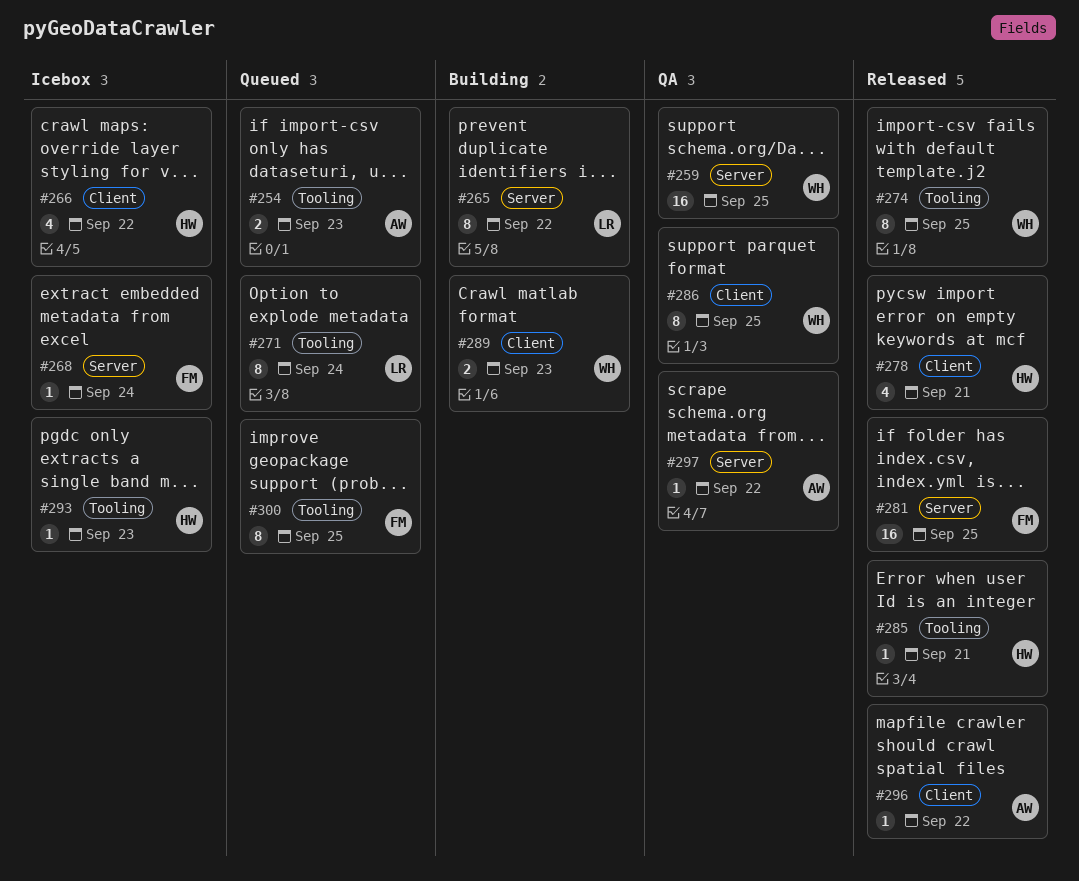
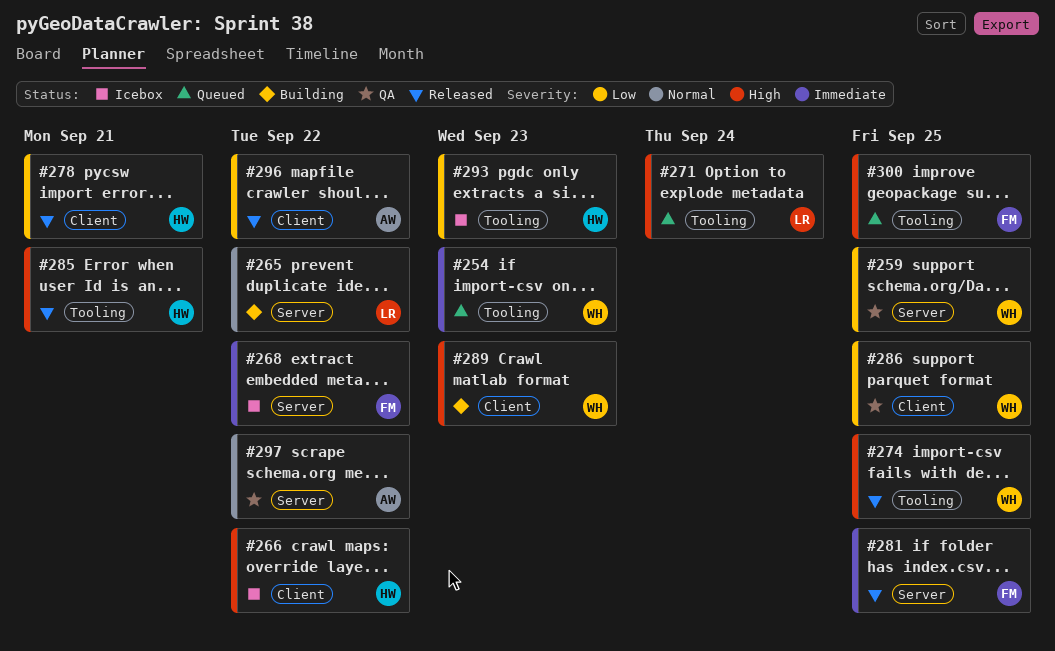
#254, owner: AW -> WH
#268, due: Sep 24 -> Sep 22

